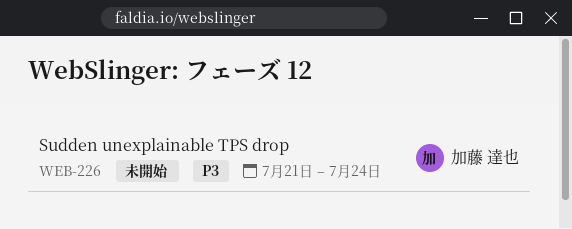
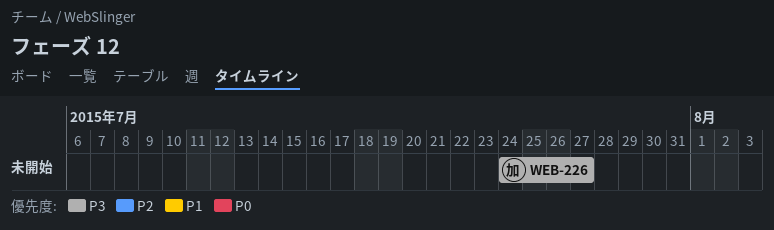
WEB-226, start: Jul 21 -> Jul 24
WEB-226, due: Jul 24 -> Jul 27

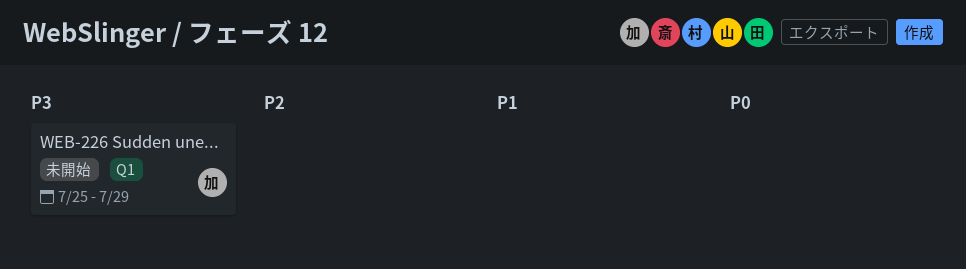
WEB-226, start: Jul 24 -> Jul 25
WEB-226, due: Jul 27 -> Jul 29

